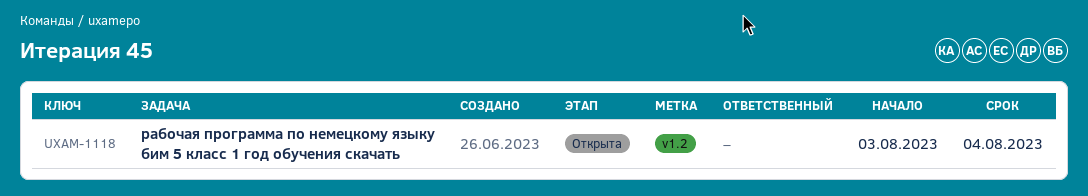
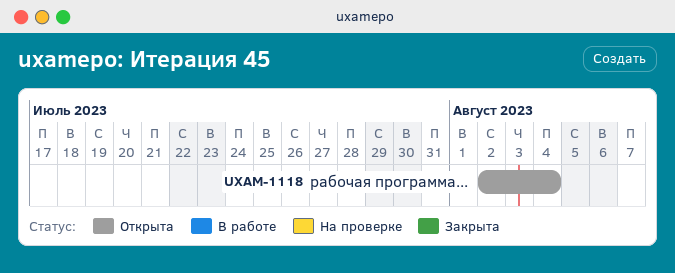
UXAM-1118, start: Aug 3 -> Aug 2

